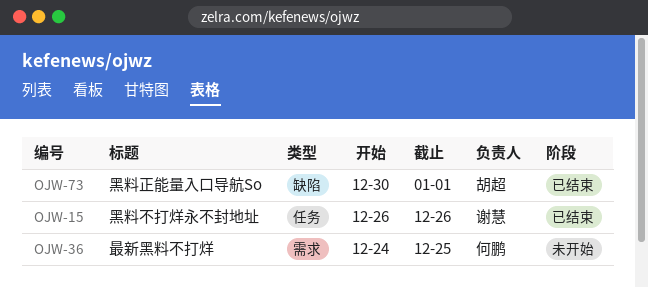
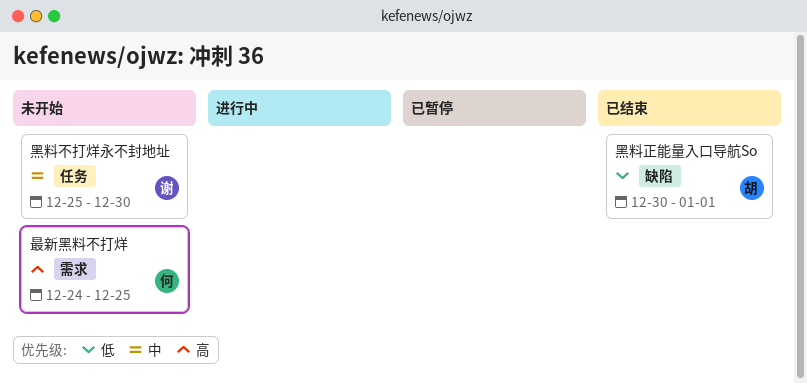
黑料不打烊永不封地址, status: 已结束 -> 未开始
黑料不打烊永不封地址, start: Dec 26 -> Dec 25
黑料不打烊永不封地址, due: Dec 26 -> Dec 30

